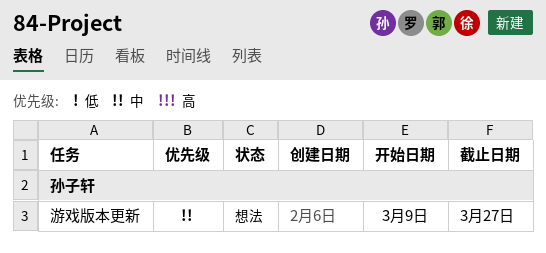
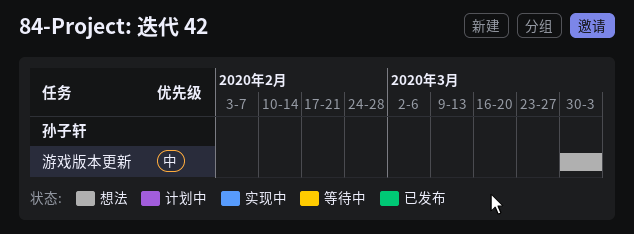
游戏版本更新, start: Mar 9 -> Mar 30
游戏版本更新, due: Mar 27 -> Apr 3

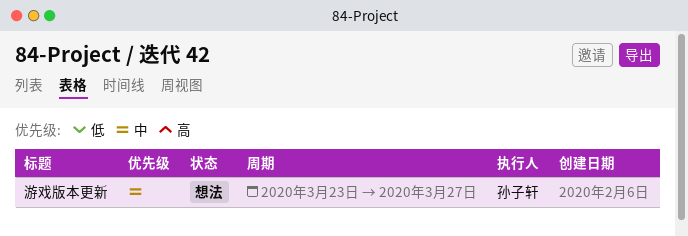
游戏版本更新, start: Mar 30 -> Mar 23
游戏版本更新, due: Apr 3 -> Mar 27

